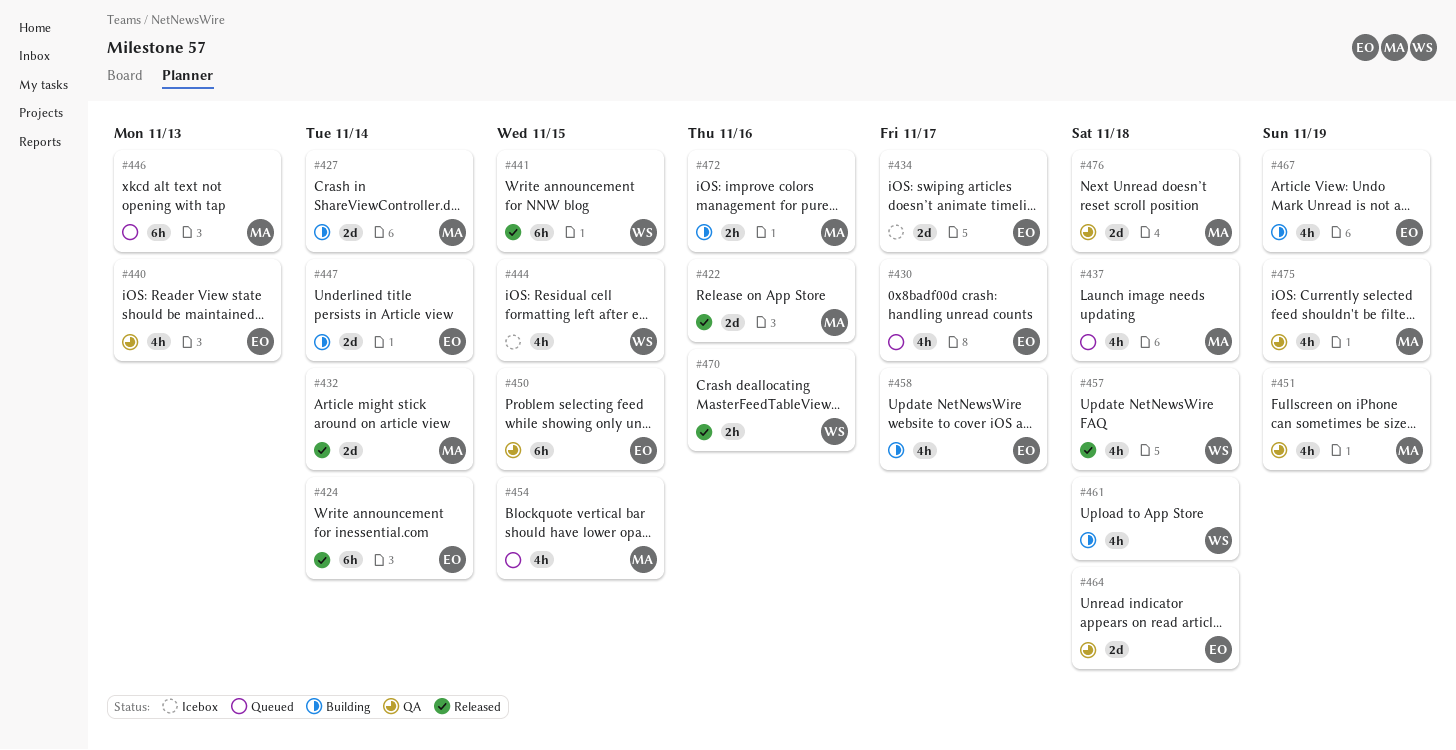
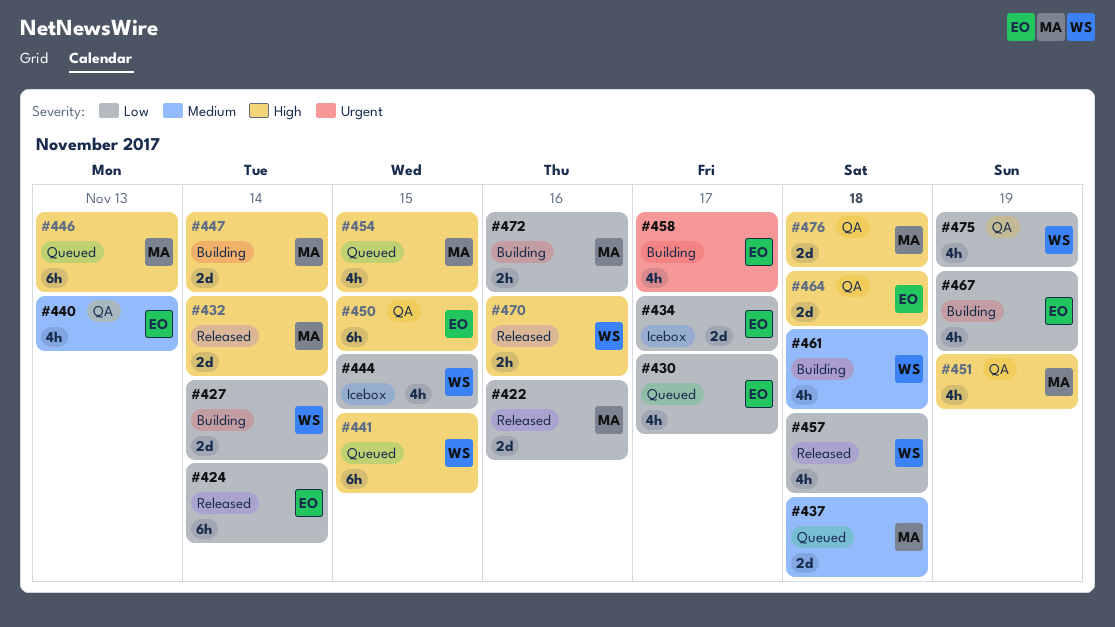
#427, owner: MA -> WS
#437, estimate: 4h -> 2d
#441, status: Released -> Queued
#447, owner: EO -> MA
#475, owner: MA -> WS

